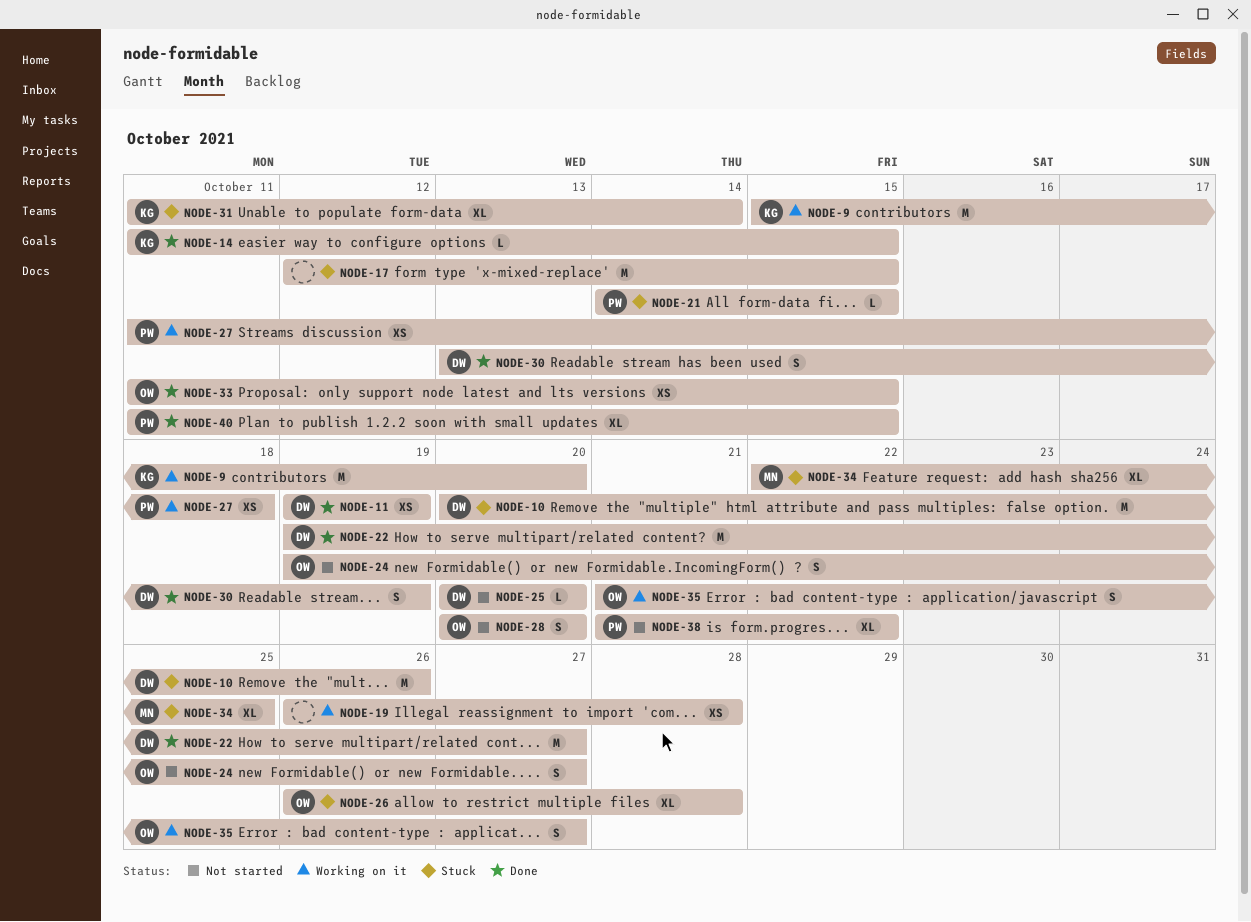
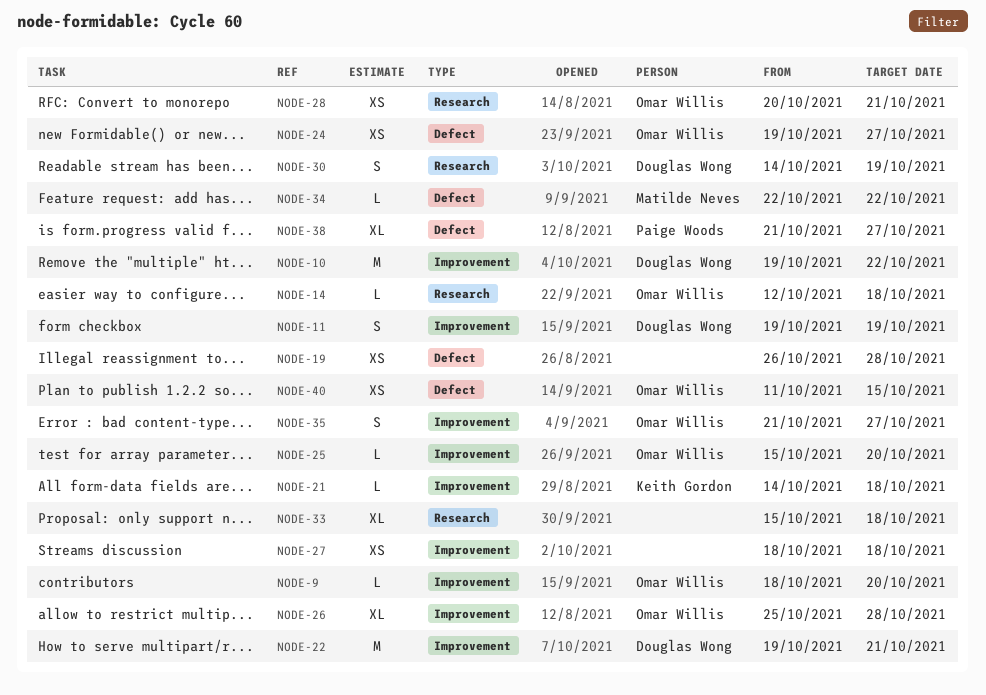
NODE-9, owner: Keith Gordon -> Omar Willis
NODE-9, estimate: M -> L
NODE-9, start: Oct 15 -> Oct 18
NODE-10, start: Oct 20 -> Oct 19
NODE-10, due: Oct 26 -> Oct 22
NODE-11, estimate: XS -> S
NODE-14, owner: Keith Gordon -> Omar Willis
NODE-14, start: Oct 11 -> Oct 12
NODE-14, due: Oct 15 -> Oct 18
NODE-17: present -> none
NODE-21, owner: Paige Woods -> Keith Gordon
NODE-21, due: Oct 15 -> Oct 18
NODE-22, due: Oct 27 -> Oct 21
NODE-24, estimate: S -> XS
NODE-25, owner: Douglas Wong -> Omar Willis
NODE-25, start: Oct 20 -> Oct 15
NODE-26, start: Oct 26 -> Oct 25
NODE-27, owner: Paige Woods -> none
NODE-27, start: Oct 11 -> Oct 18
NODE-28, estimate: S -> XS
NODE-28, due: Oct 20 -> Oct 21
NODE-30, start: Oct 13 -> Oct 14
NODE-31: present -> none
NODE-33, owner: Omar Willis -> none
NODE-33, estimate: XS -> XL
NODE-33, start: Oct 11 -> Oct 15
NODE-33, due: Oct 15 -> Oct 18
NODE-34, estimate: XL -> L
NODE-34, due: Oct 25 -> Oct 22
NODE-38, due: Oct 22 -> Oct 27
NODE-40, owner: Paige Woods -> Omar Willis
NODE-40, estimate: XL -> XS

